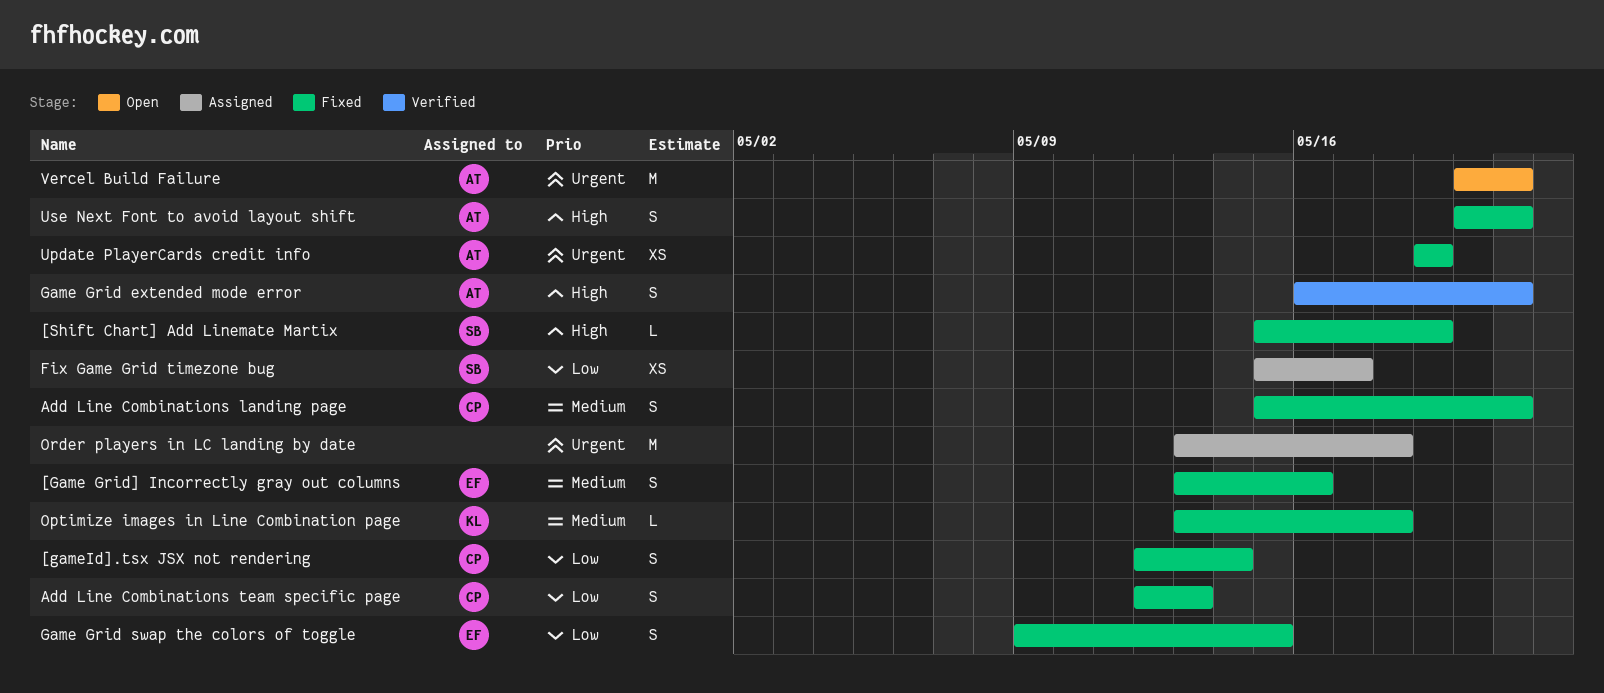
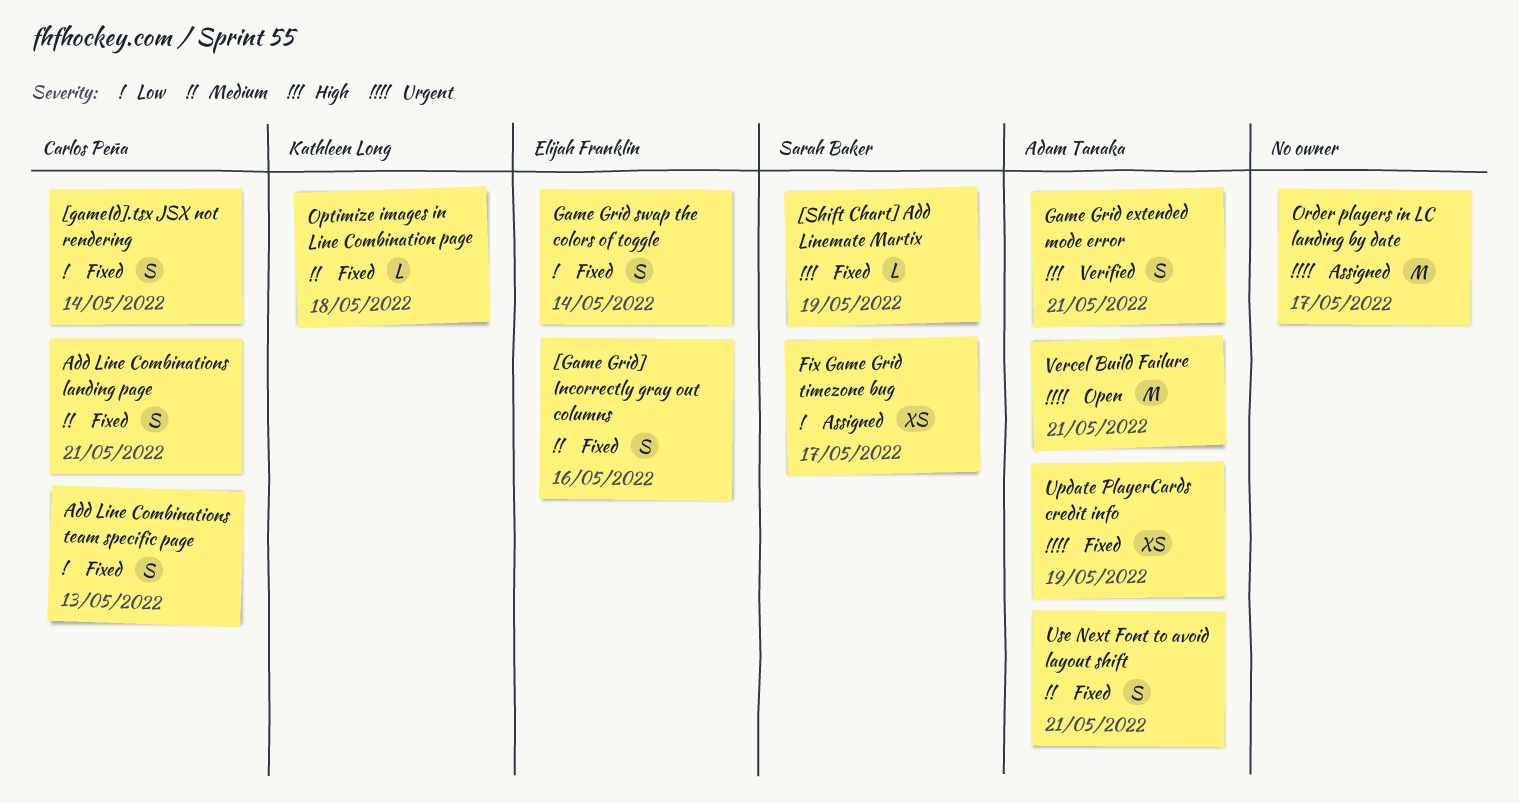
Game Grid swap the colors of toggle, due: May 15 -> May 14
Order players in LC landing by date, due: May 18 -> May 17
Use Next Font to avoid layout shift, priority: High -> Medium

